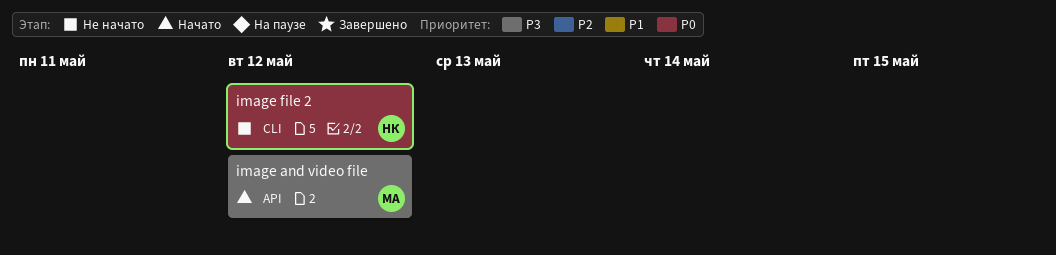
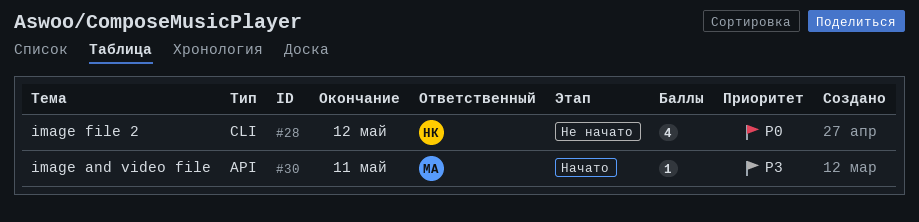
image and video file, due: May 12 -> May 11

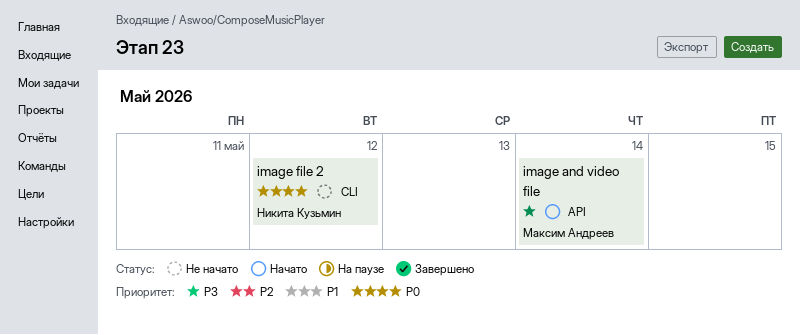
image and video file, due: May 11 -> May 14

